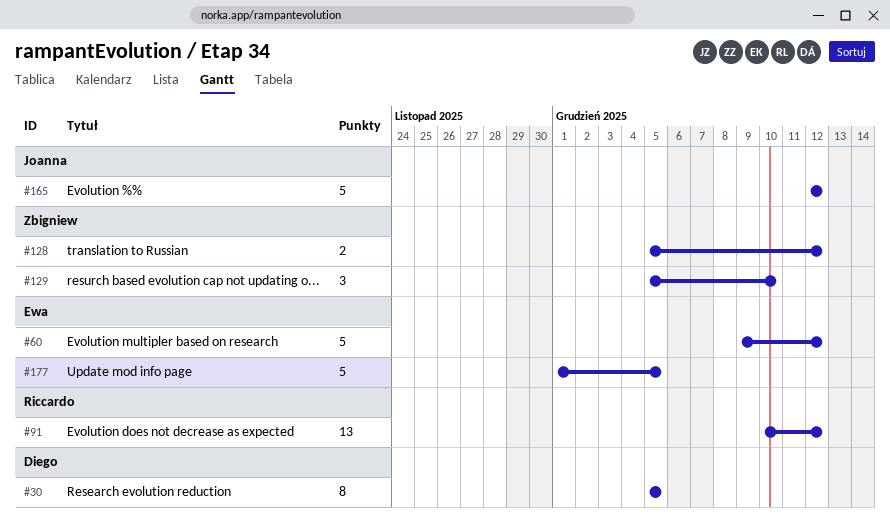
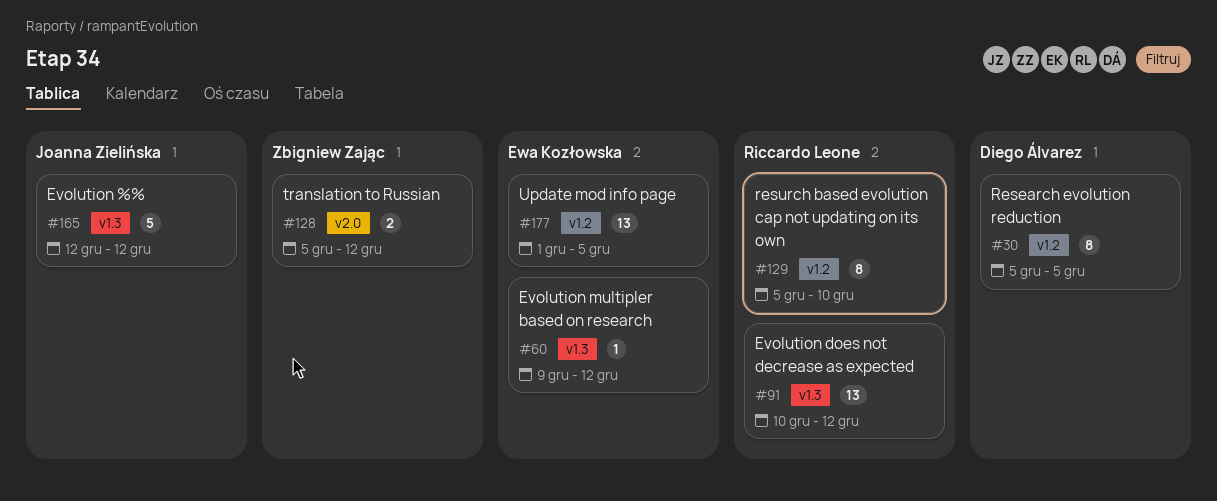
#60, estimate: 5 -> 1
#129, owner: Zbigniew Zając -> Riccardo Leone
#129, estimate: 3 -> 8
#177, estimate: 5 -> 13

